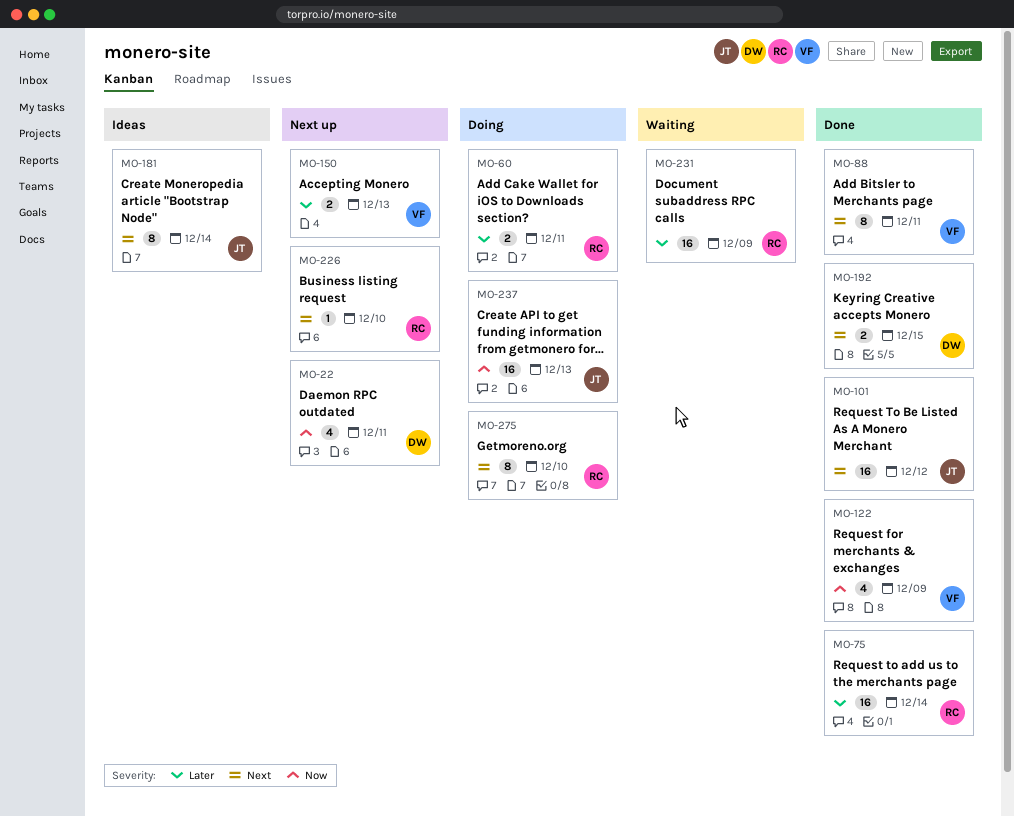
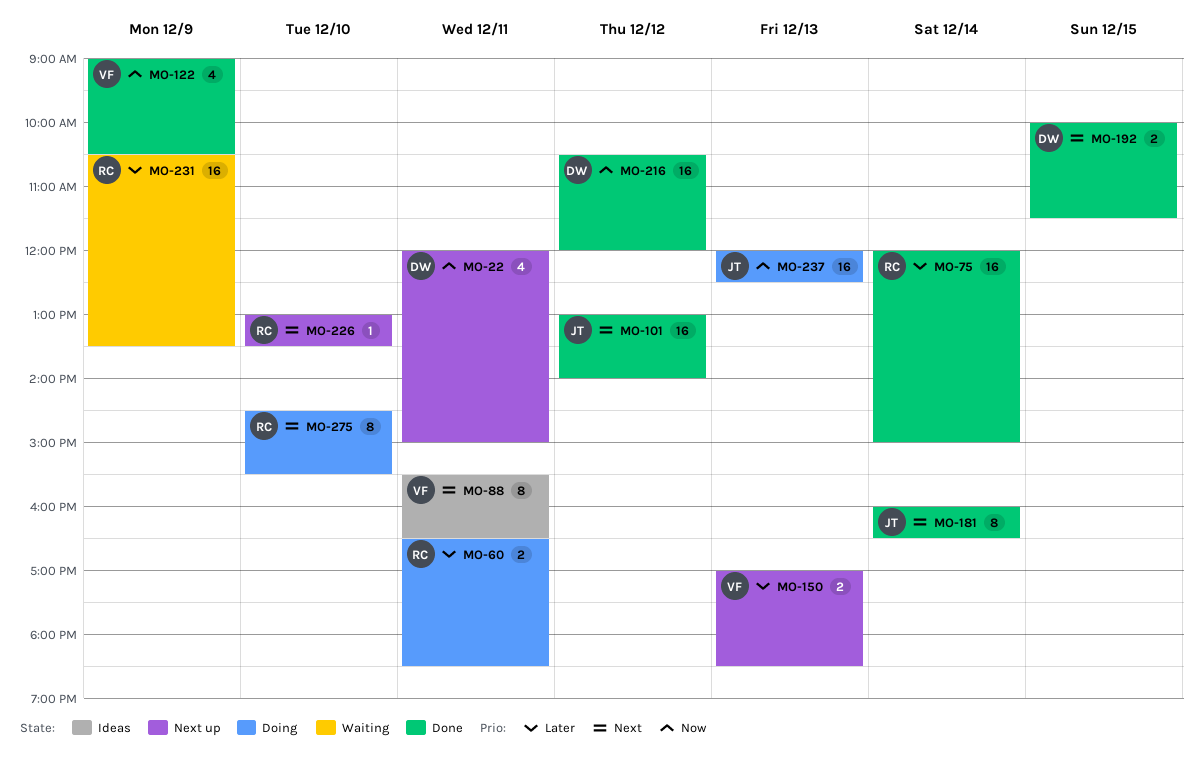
MO-88, status: Done -> Ideas
MO-181, status: Ideas -> Done
MO-216: none -> present

